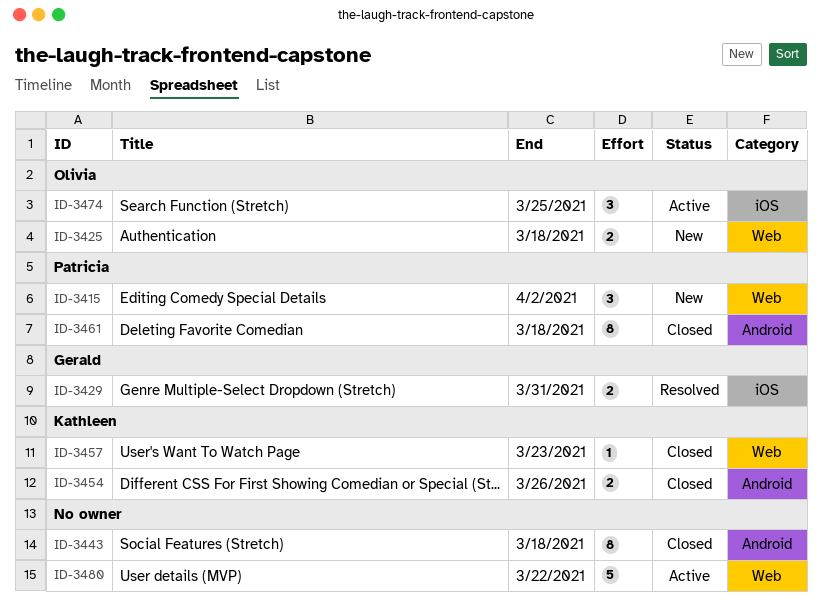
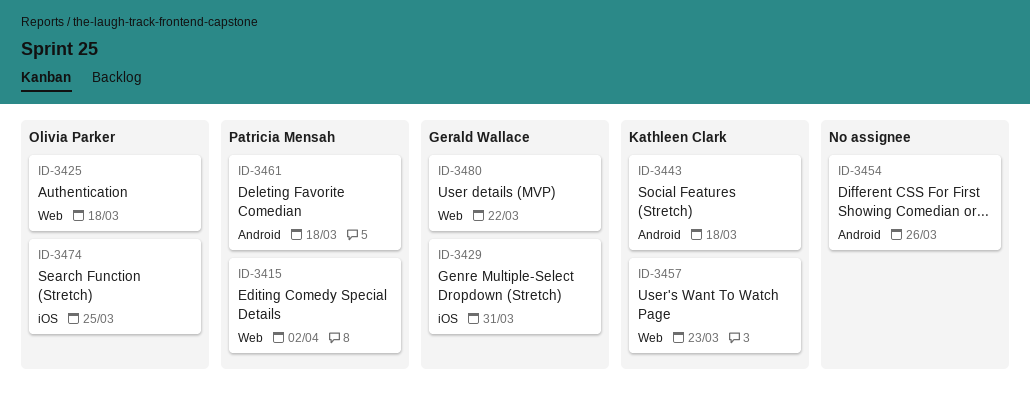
ID-3443, owner: none -> Kathleen Clark
ID-3454, owner: Kathleen Clark -> none
ID-3480, owner: none -> Gerald Wallace

